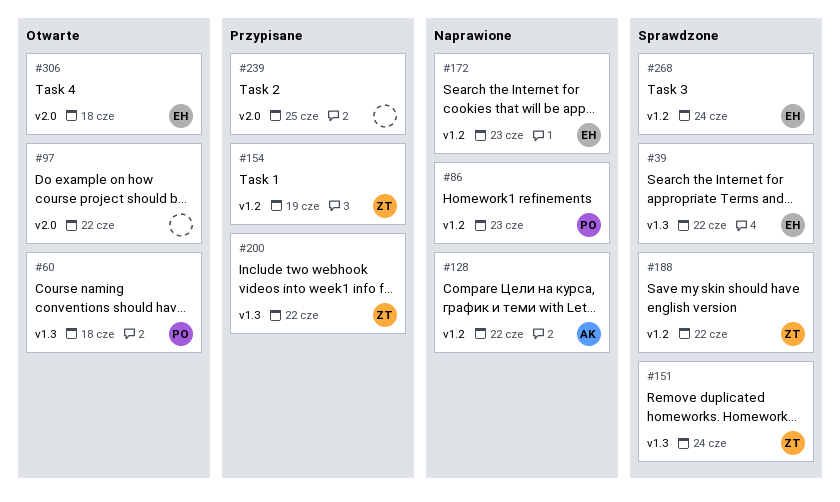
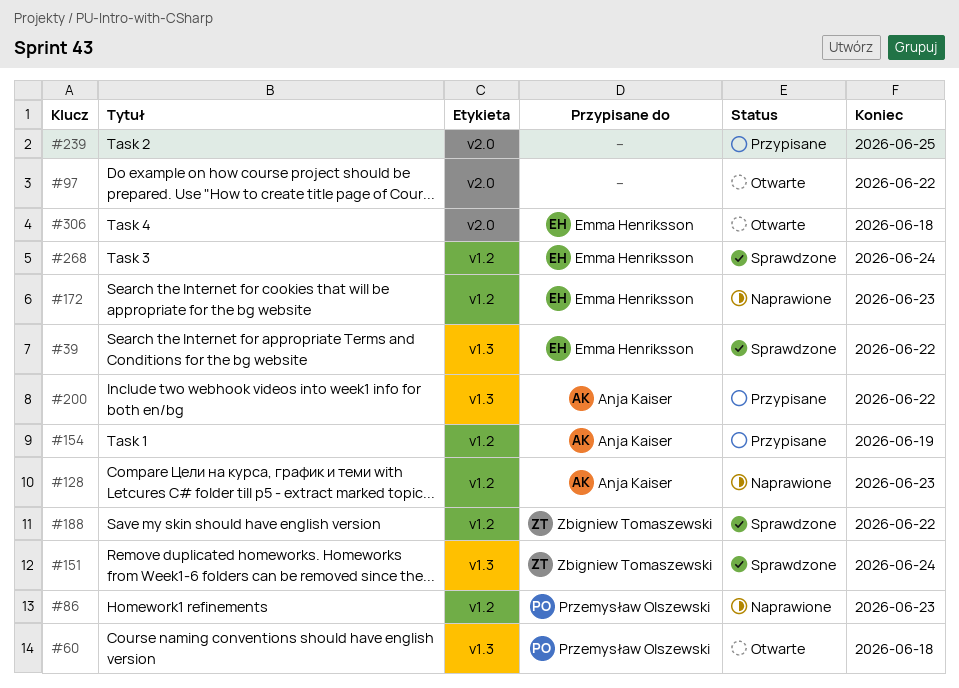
#128, due: Jun 22 -> Jun 23
#154, owner: Zbigniew Tomaszewski -> Anja Kaiser
#200, owner: Zbigniew Tomaszewski -> Anja Kaiser

